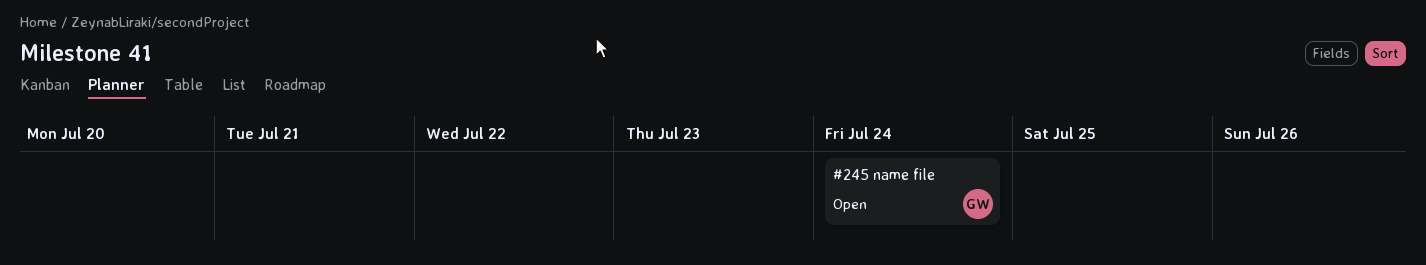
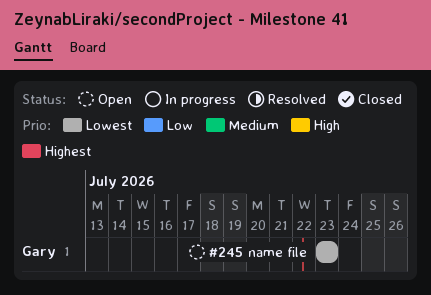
#245, due: Jul 24 -> Jul 23

